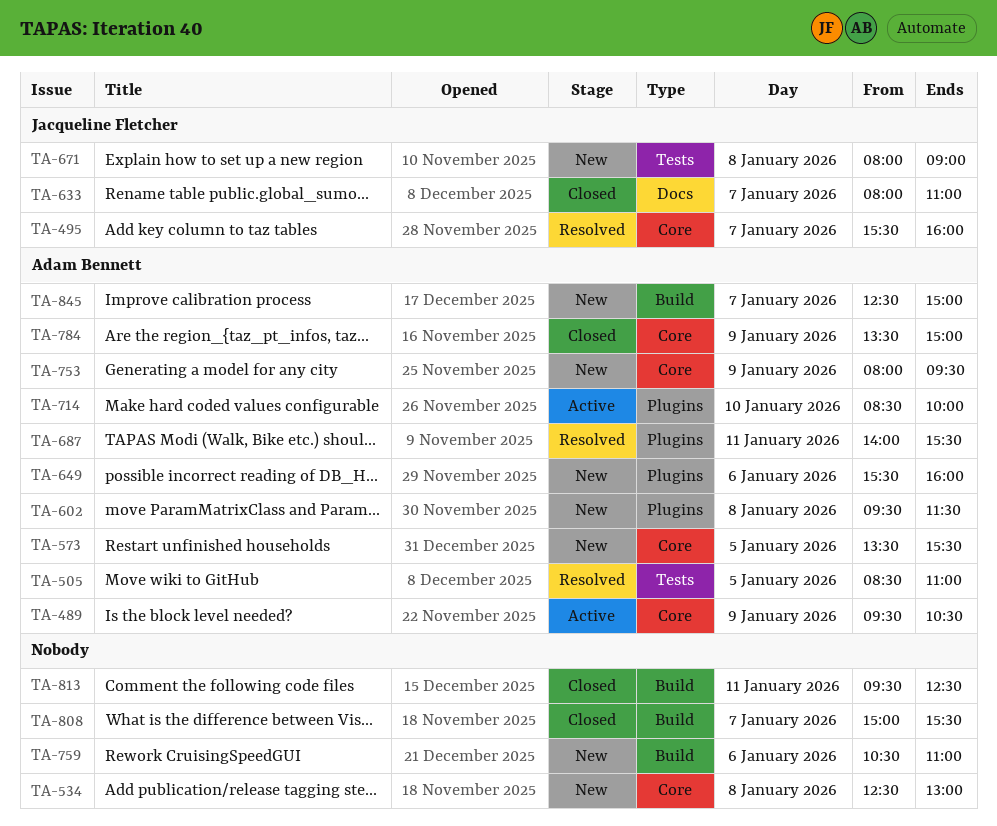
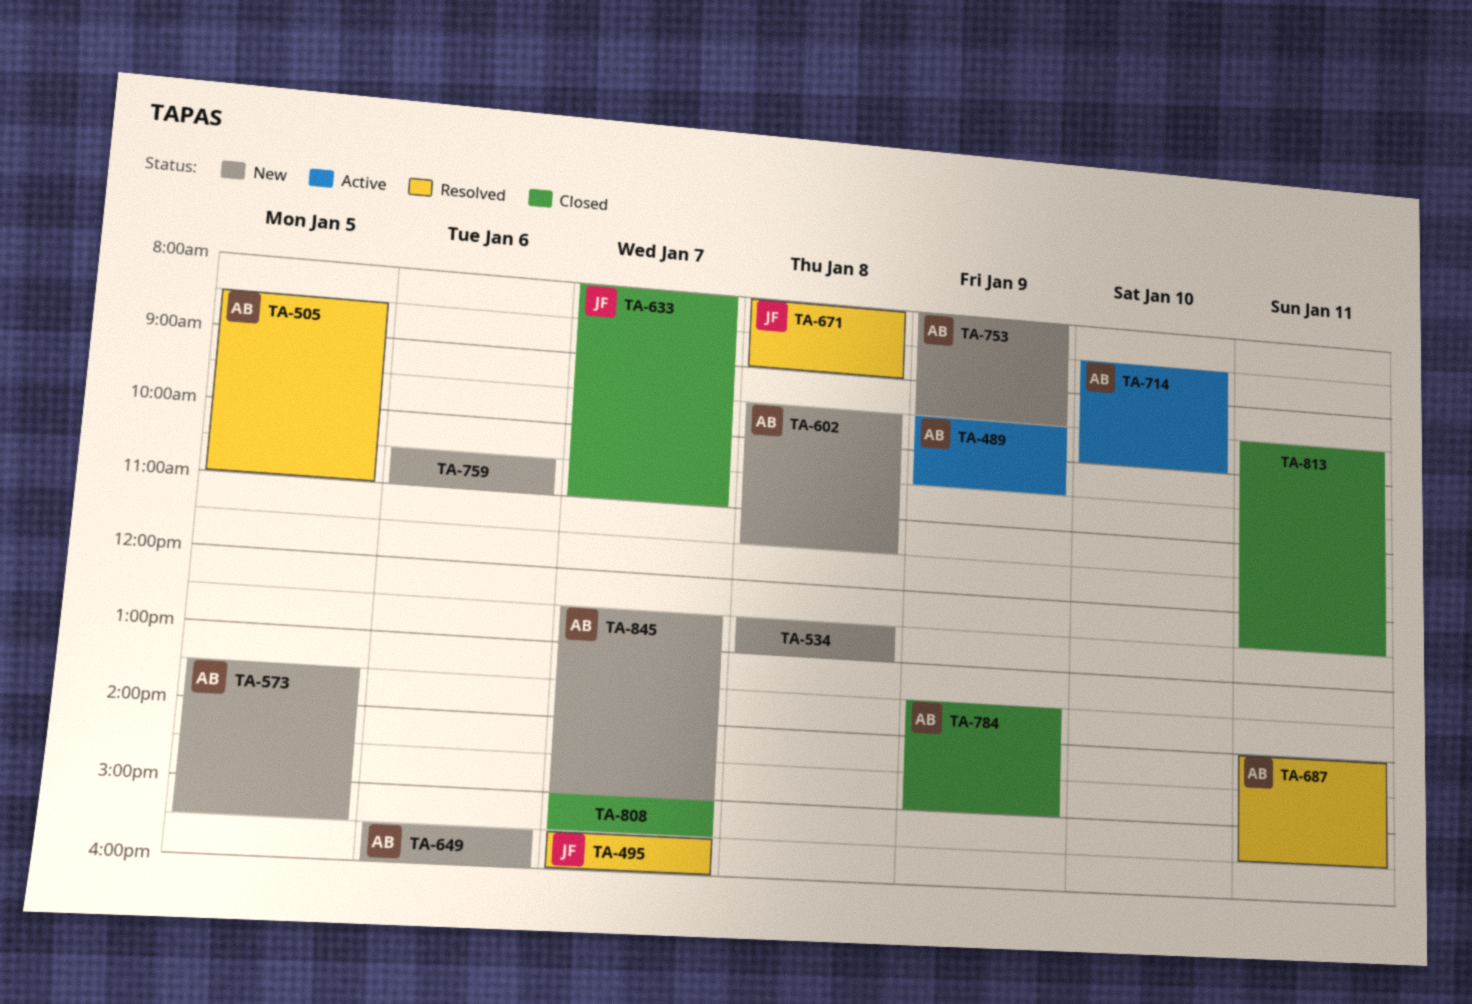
TA-671, status: New -> Resolved

